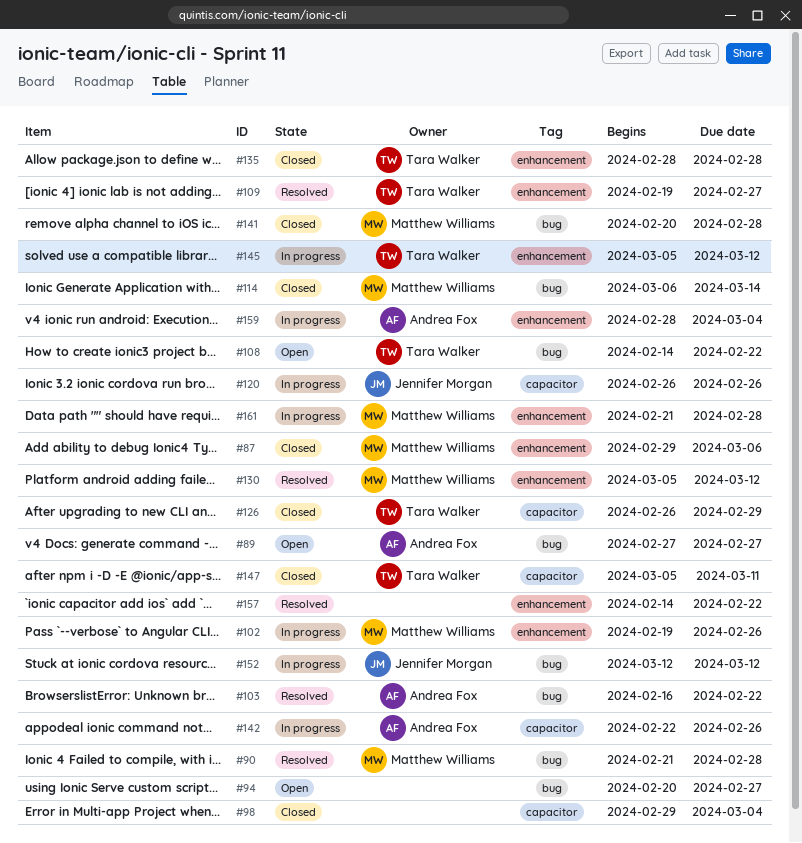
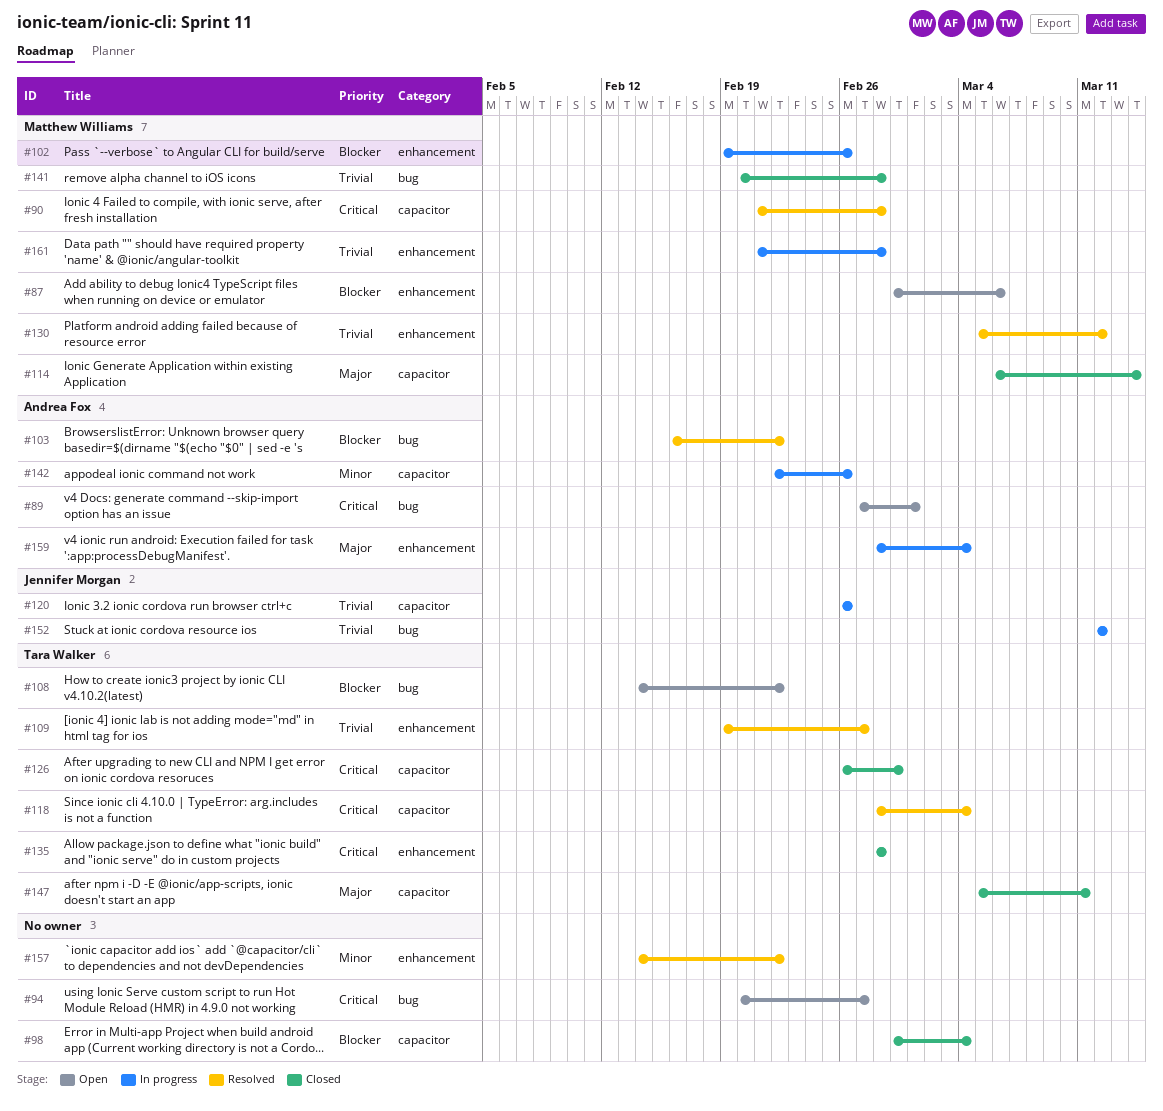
#87, status: Closed -> Open
#89, due: Feb 27 -> Mar 1
#90, label: bug -> capacitor
#114, label: bug -> capacitor
#118: none -> present
#145: present -> none

